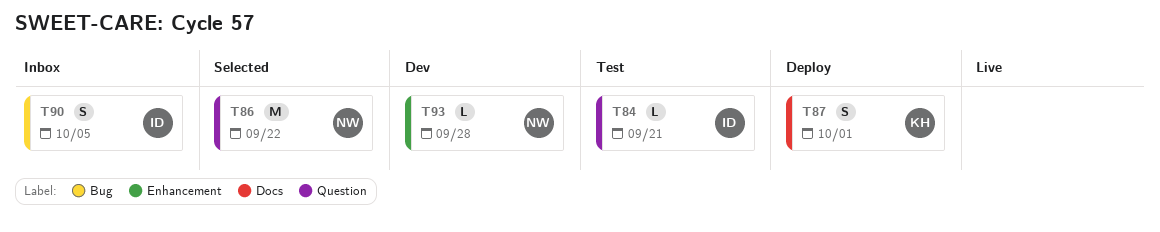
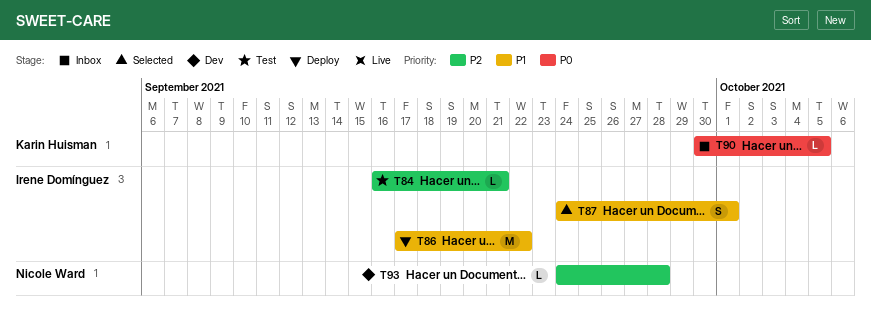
T86, status: Selected -> Deploy
T86, owner: Nicole Ward -> Irene Domínguez
T87, status: Deploy -> Selected
T87, owner: Karin Huisman -> Irene Domínguez
T90, owner: Irene Domínguez -> Karin Huisman
T90, estimate: S -> L

